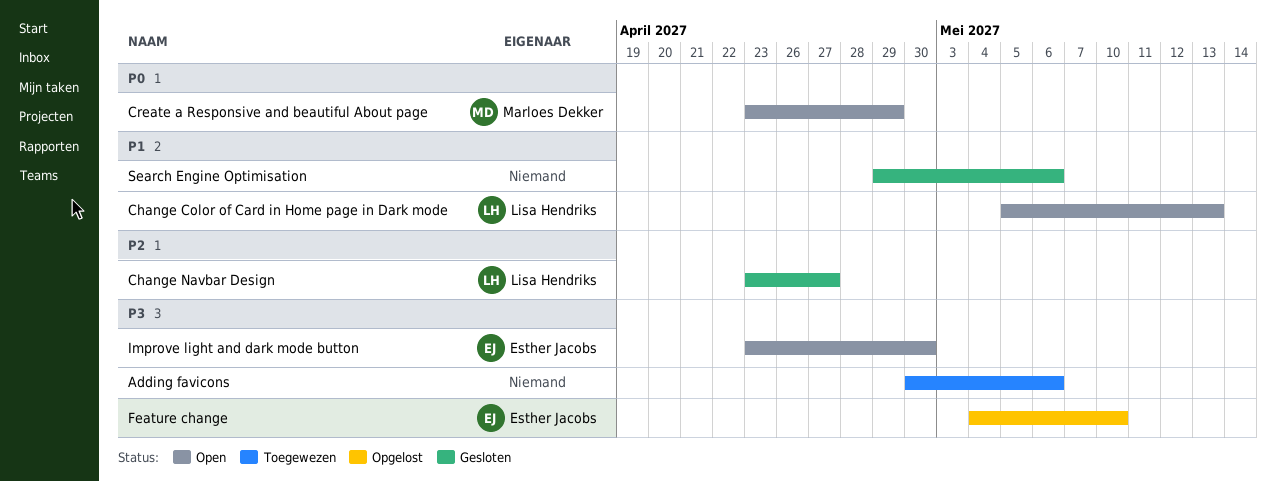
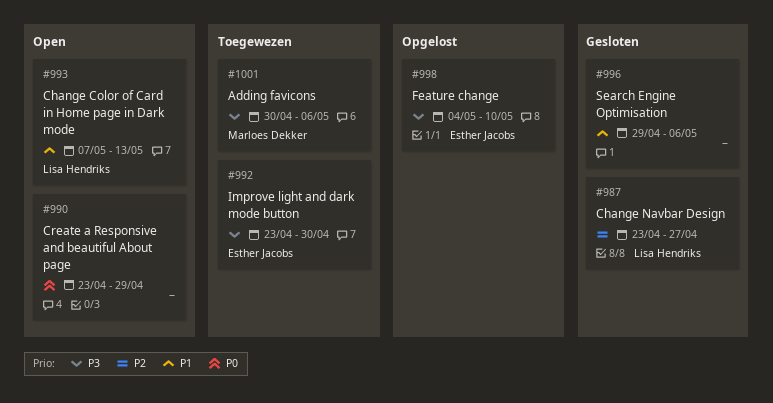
Adding favicons, owner: none -> Marloes Dekker
Change Color of Card in Home page in Dark mode, start: May 5 -> May 7
Create a Responsive and beautiful About page, owner: Marloes Dekker -> none
Improve light and dark mode button, status: Open -> Toegewezen

